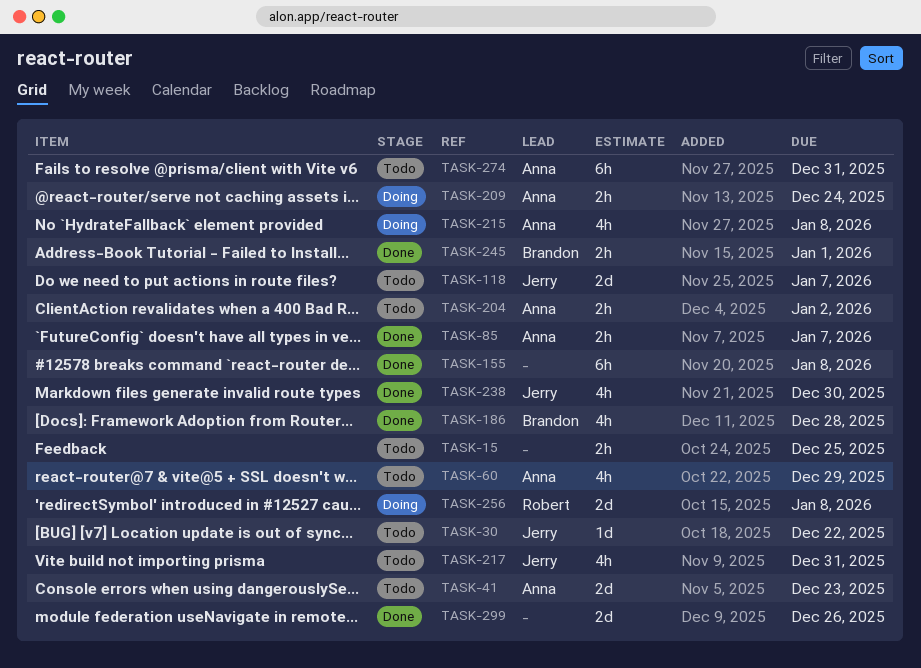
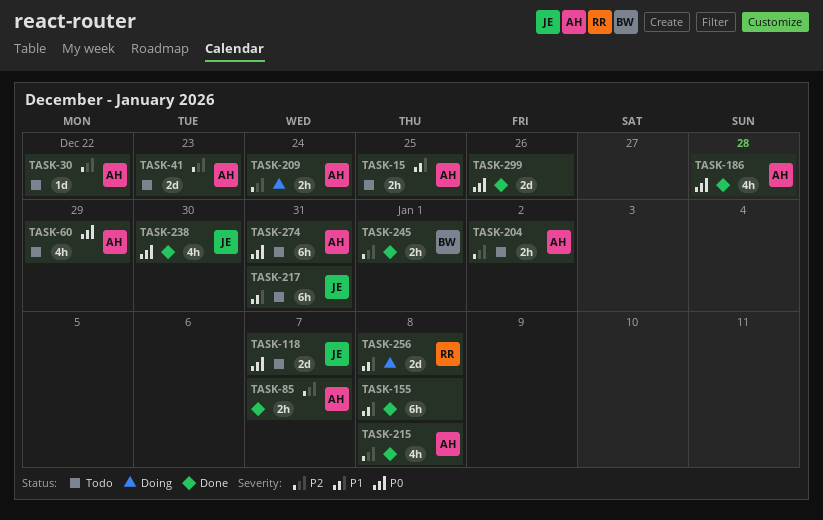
TASK-15, owner: none -> Anna
TASK-30, owner: Jerry -> Anna
TASK-186, owner: Brandon -> Anna
TASK-215, status: Doing -> Done
TASK-217, estimate: 4h -> 6h

